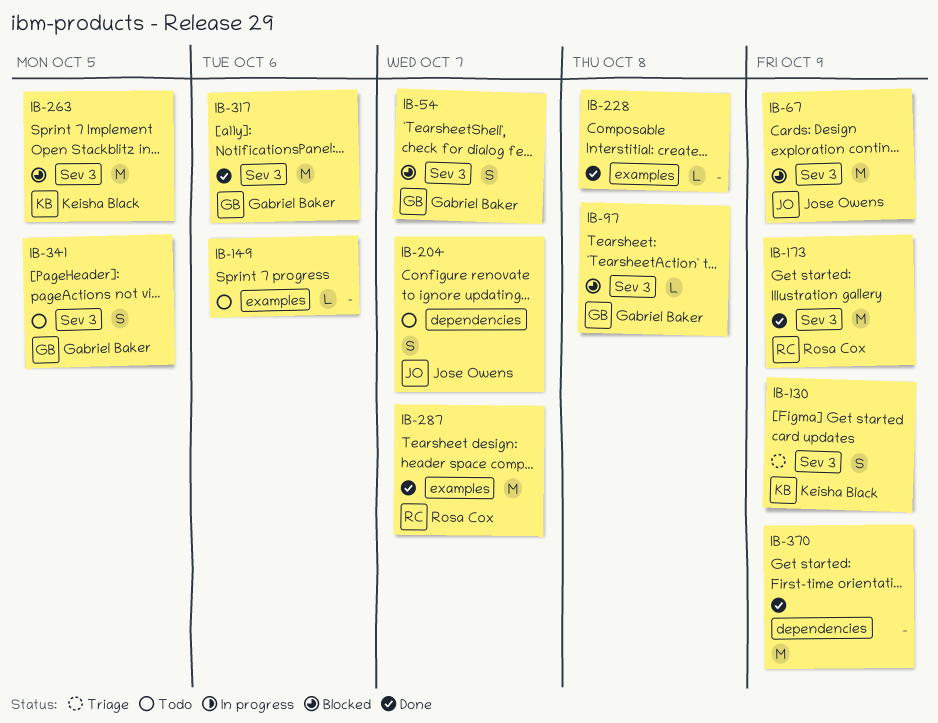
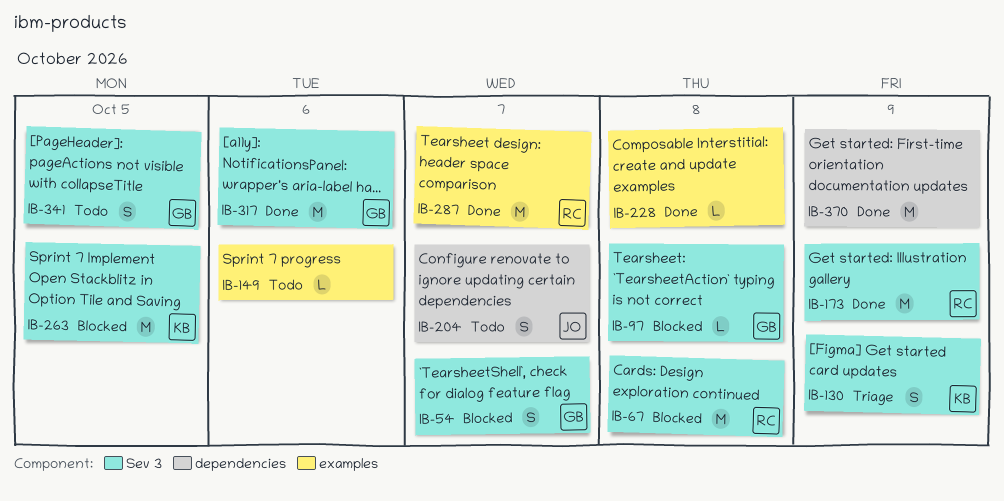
IB-67, owner: Jose Owens -> Rosa Cox
IB-67, due: Oct 9 -> Oct 8

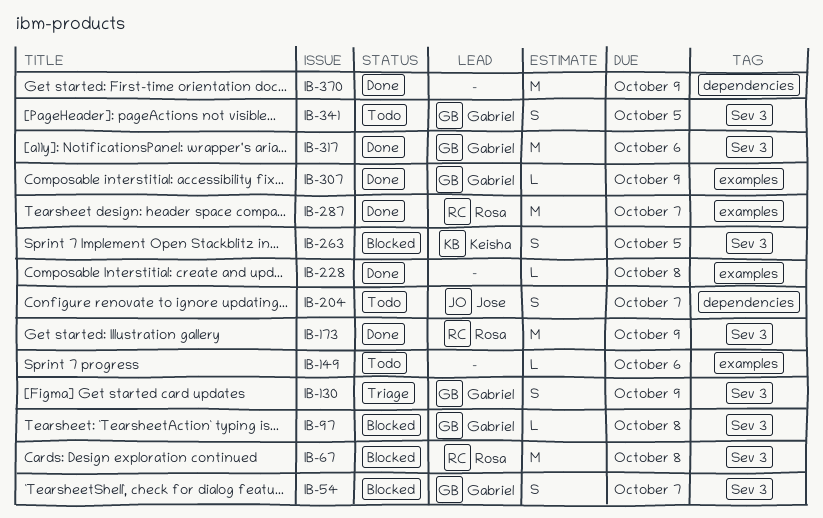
IB-130, owner: Keisha -> Gabriel
IB-263, estimate: M -> S
IB-307: none -> present

